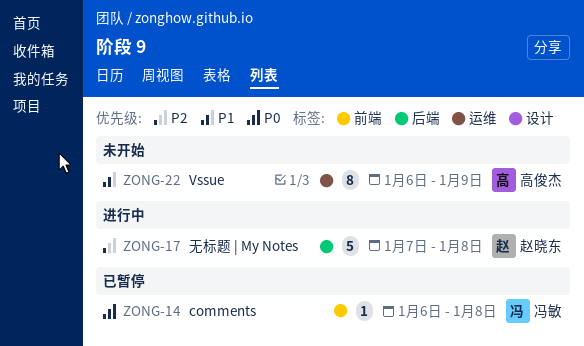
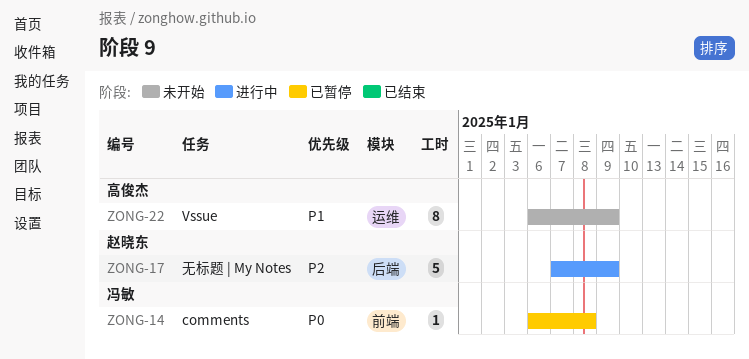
ZONG-17, due: Jan 8 -> Jan 9

